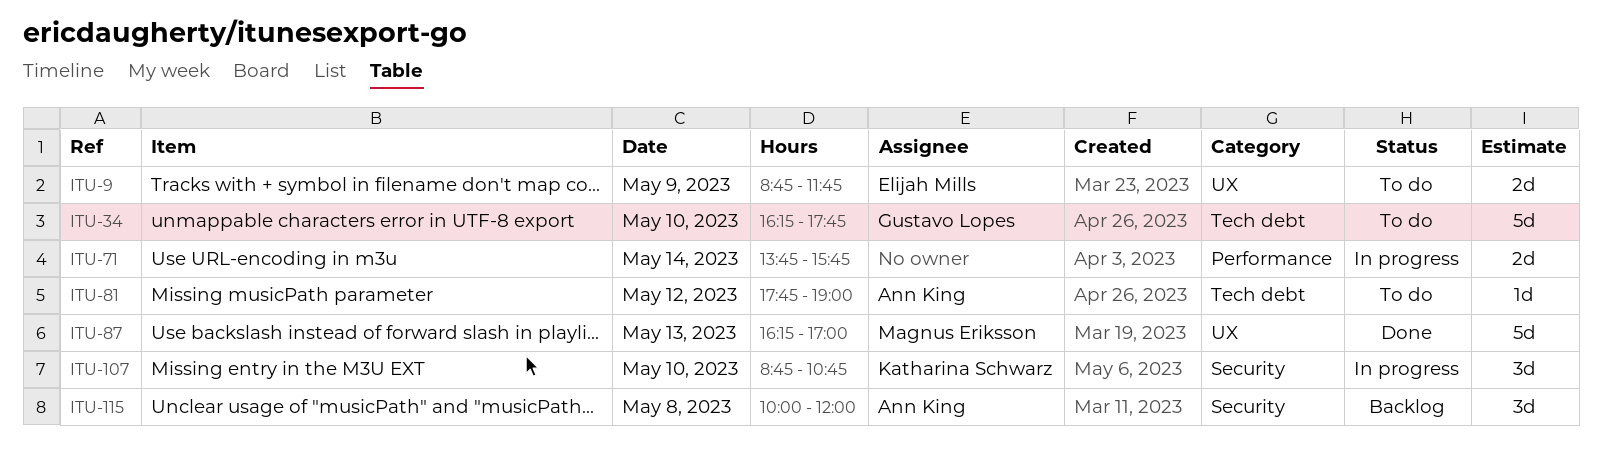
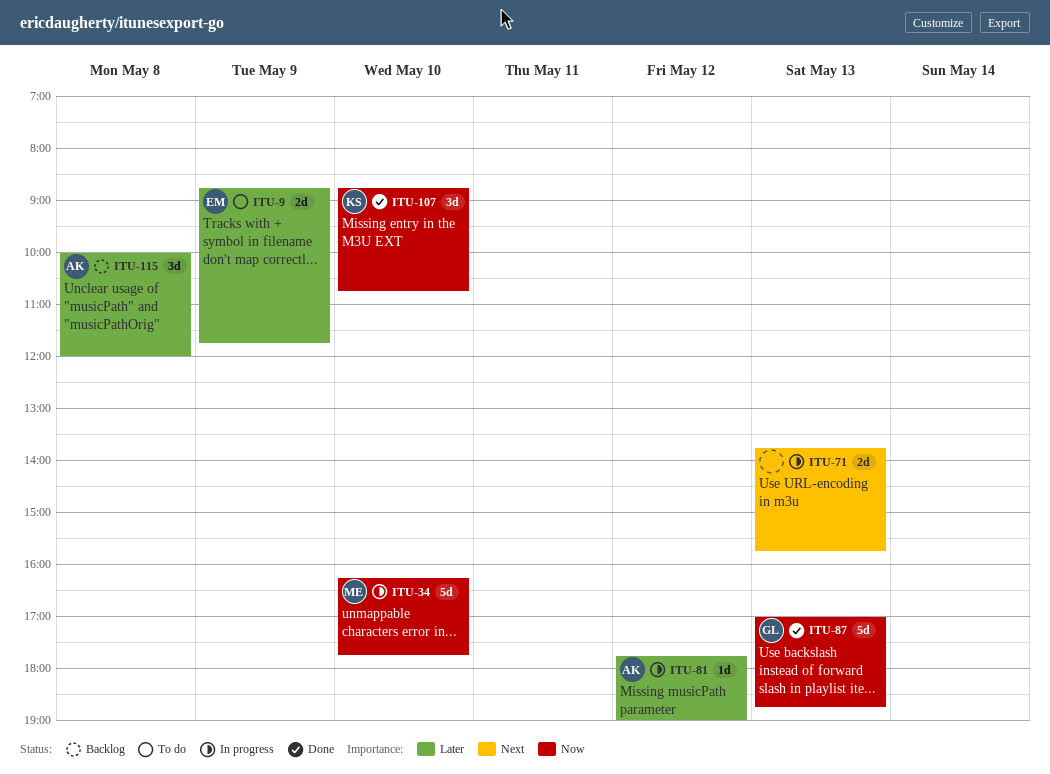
ITU-34, status: To do -> In progress
ITU-34, owner: Gustavo Lopes -> Magnus Eriksson
ITU-71, day: May 14 -> May 13
ITU-81, status: To do -> In progress
ITU-87, owner: Magnus Eriksson -> Gustavo Lopes
ITU-87, begins: 16:15 -> 17:00
ITU-87, ends: 17:00 -> 18:45
ITU-107, status: In progress -> Done

